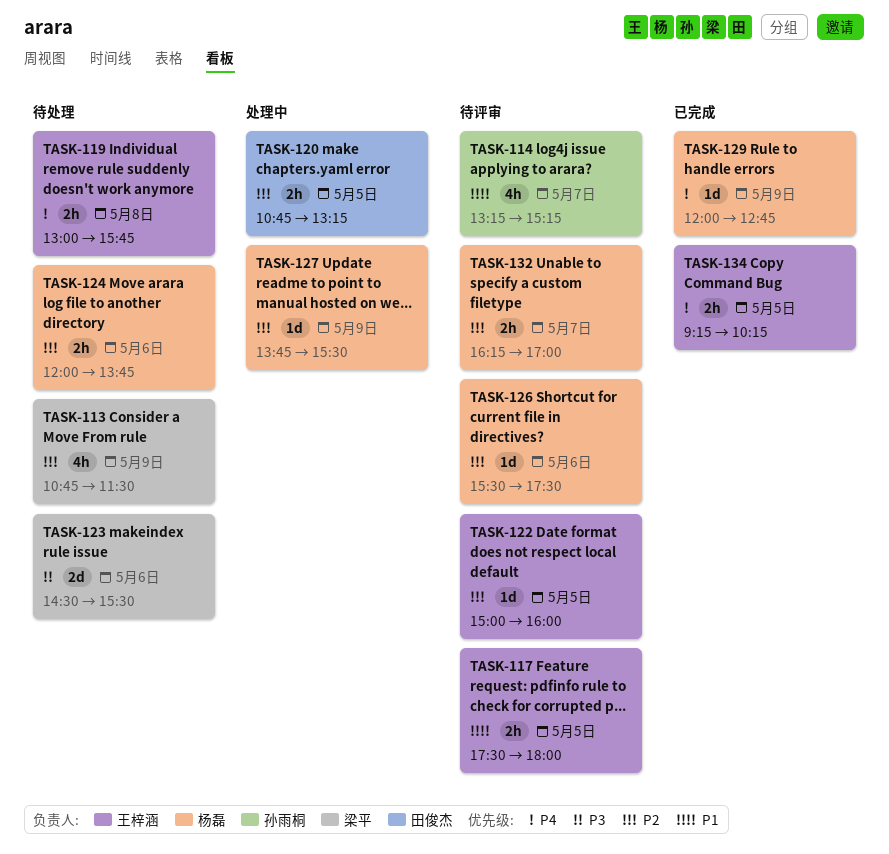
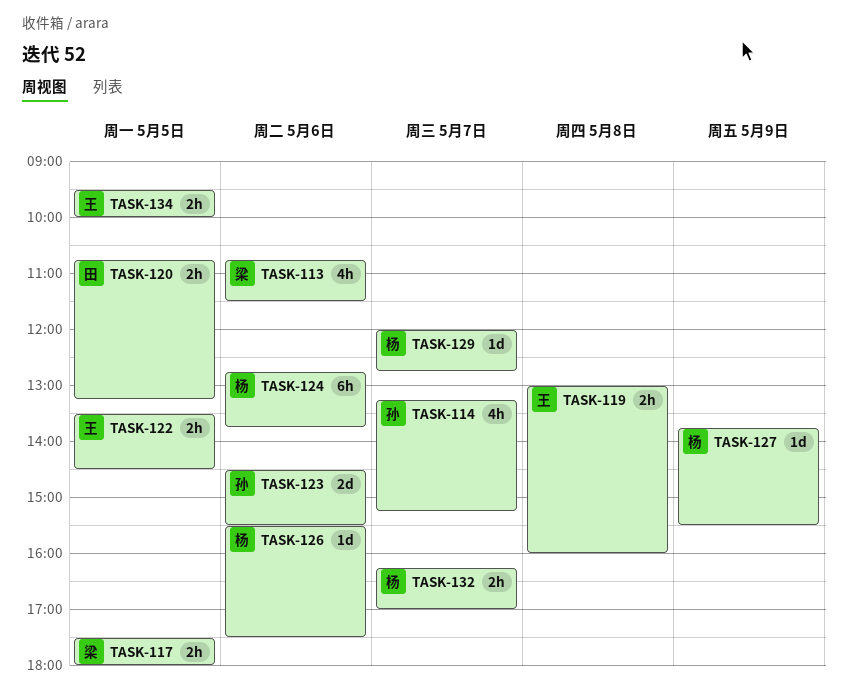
TASK-113, day: May 9 -> May 6
TASK-117, owner: 王梓涵 -> 梁平
TASK-119, ends: 15:45 -> 16:00
TASK-122, estimate: 1d -> 2h
TASK-122, begins: 15:00 -> 13:30
TASK-122, ends: 16:00 -> 14:30
TASK-123, owner: 梁平 -> 孙雨桐
TASK-124, estimate: 2h -> 6h
TASK-124, begins: 12:00 -> 12:45
TASK-129, day: May 9 -> May 7
TASK-134, begins: 09:15 -> 09:30
TASK-134, ends: 10:15 -> 10:00

